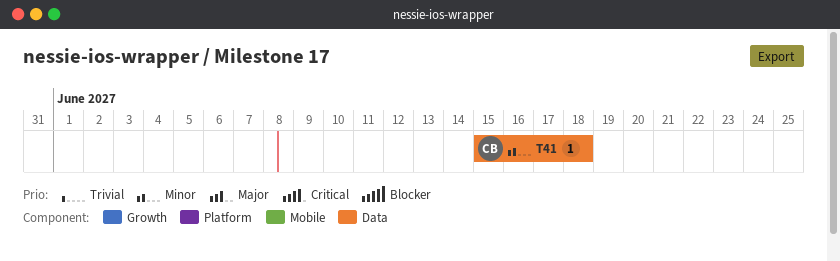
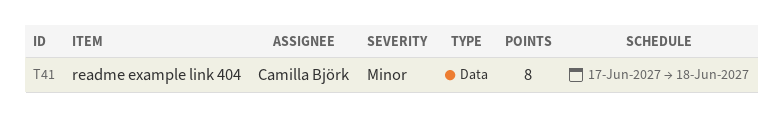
T41, estimate: 1 -> 8
T41, start: Jun 15 -> Jun 17

